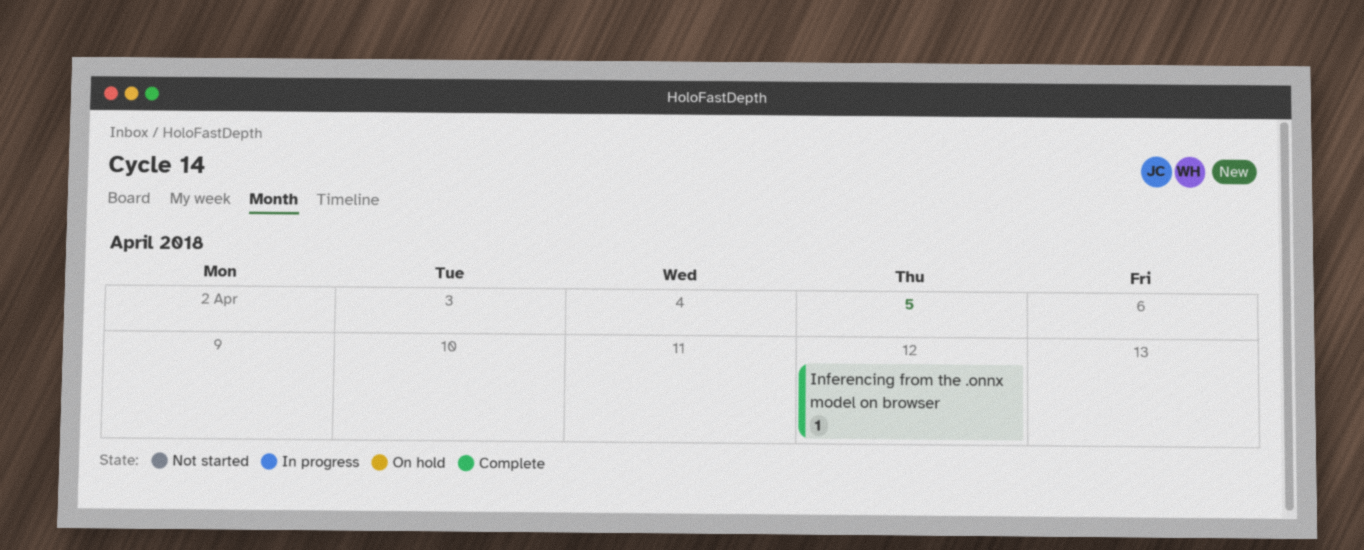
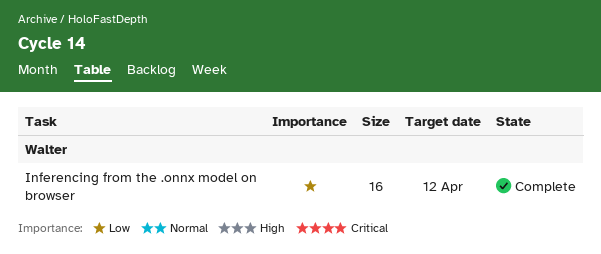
Inferencing from the .onnx model on browser, estimate: 1 -> 16

